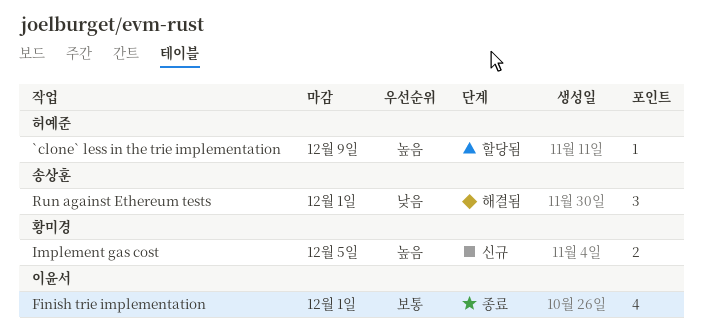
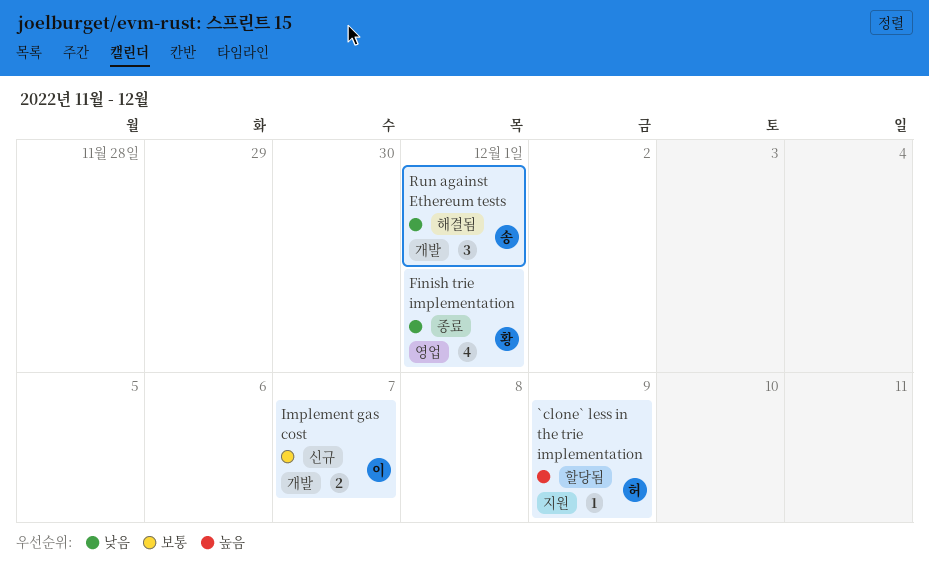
Finish trie implementation, owner: 이윤서 -> 황미경
Finish trie implementation, priority: 보통 -> 낮음
Implement gas cost, owner: 황미경 -> 이윤서
Implement gas cost, priority: 높음 -> 보통
Implement gas cost, due: Dec 5 -> Dec 7

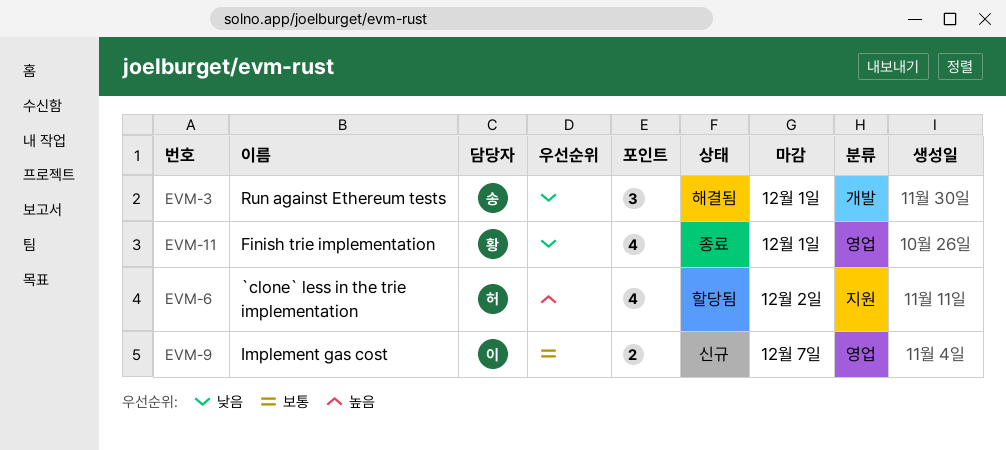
`clone` less in the trie implementation, estimate: 1 -> 4
`clone` less in the trie implementation, due: Dec 9 -> Dec 2
Implement gas cost, label: 개발 -> 영업

